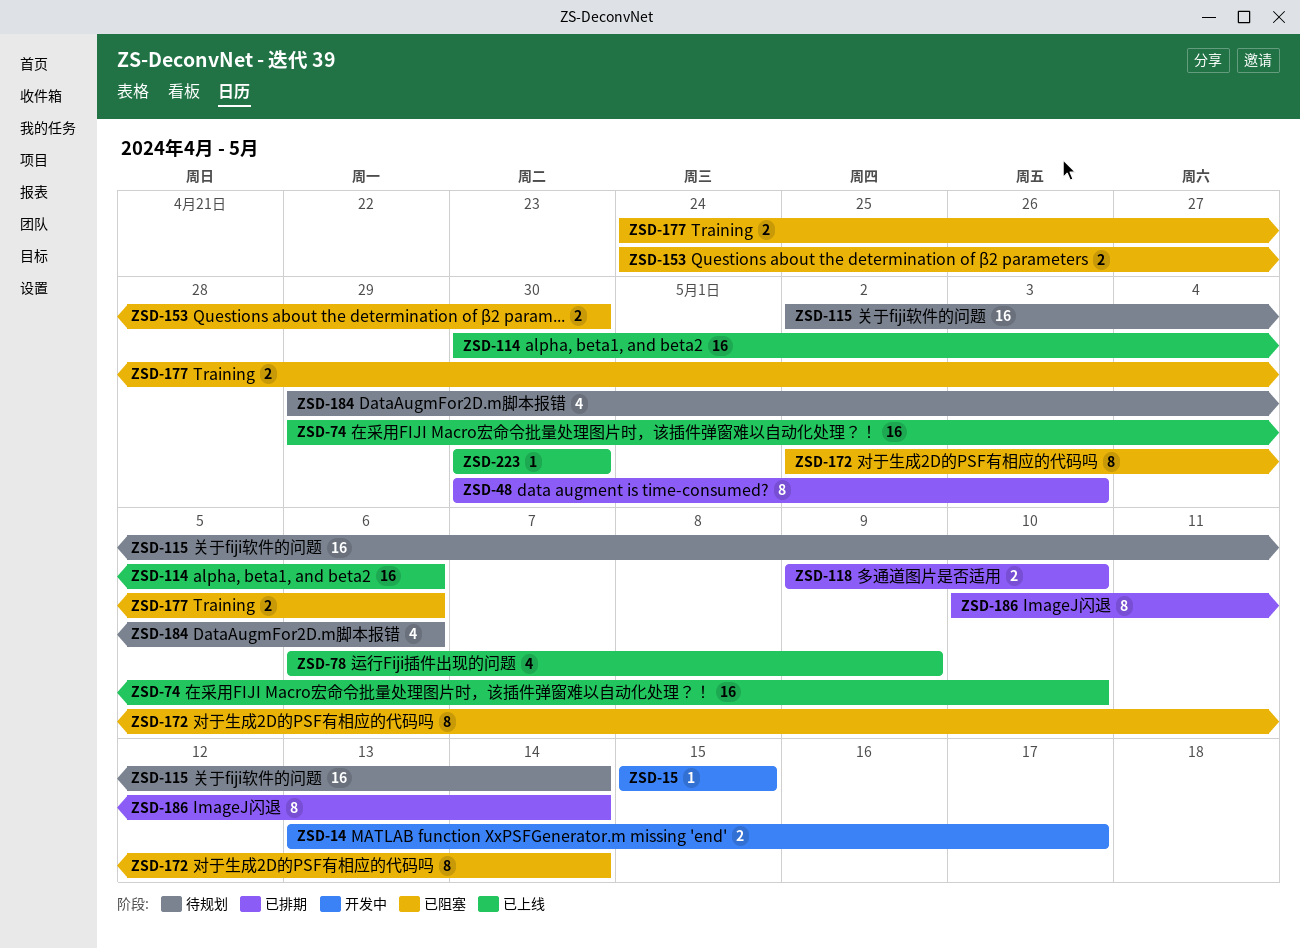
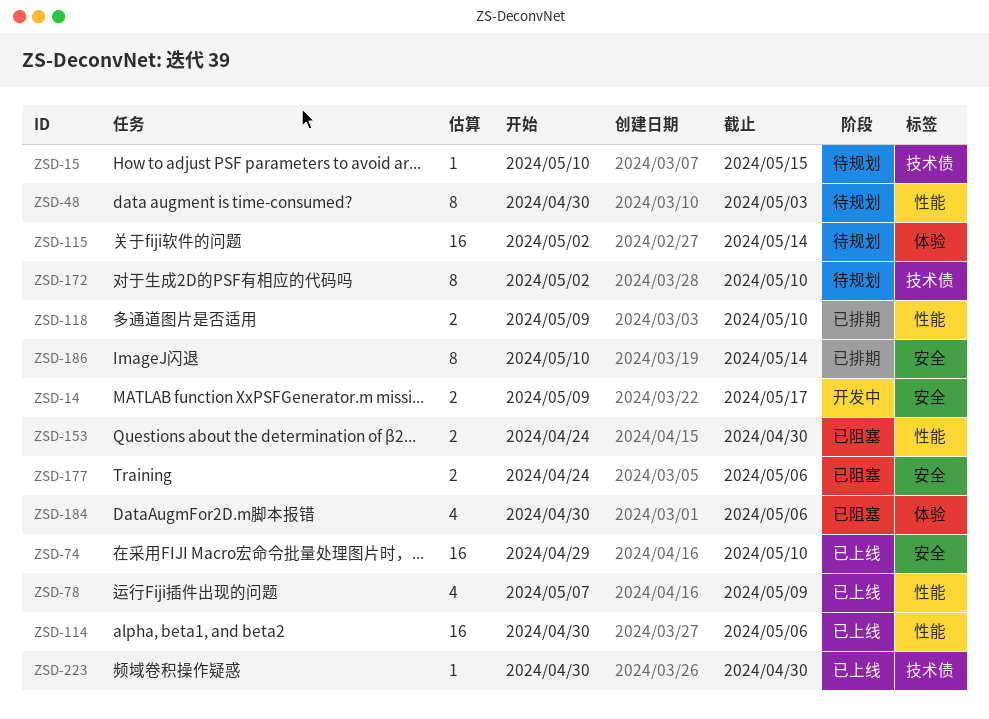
ZSD-14, start: May 13 -> May 9
ZSD-15, status: 开发中 -> 待规划
ZSD-15, start: May 15 -> May 10
ZSD-48, status: 已排期 -> 待规划
ZSD-78, start: May 6 -> May 7
ZSD-172, status: 已阻塞 -> 待规划
ZSD-172, due: May 14 -> May 10
ZSD-184, status: 待规划 -> 已阻塞
ZSD-184, start: Apr 29 -> Apr 30

